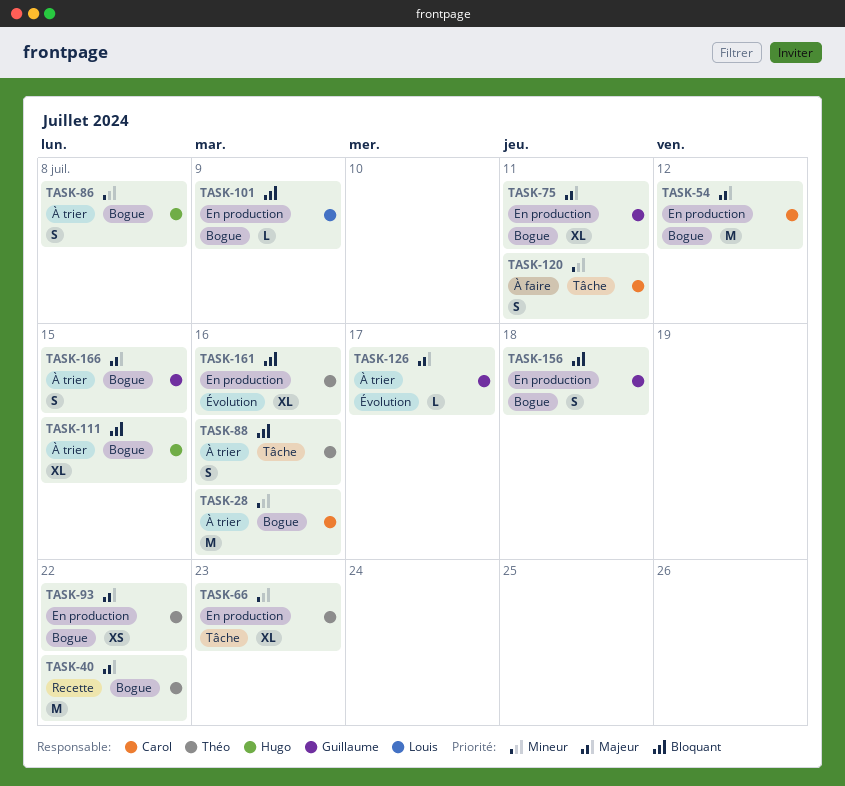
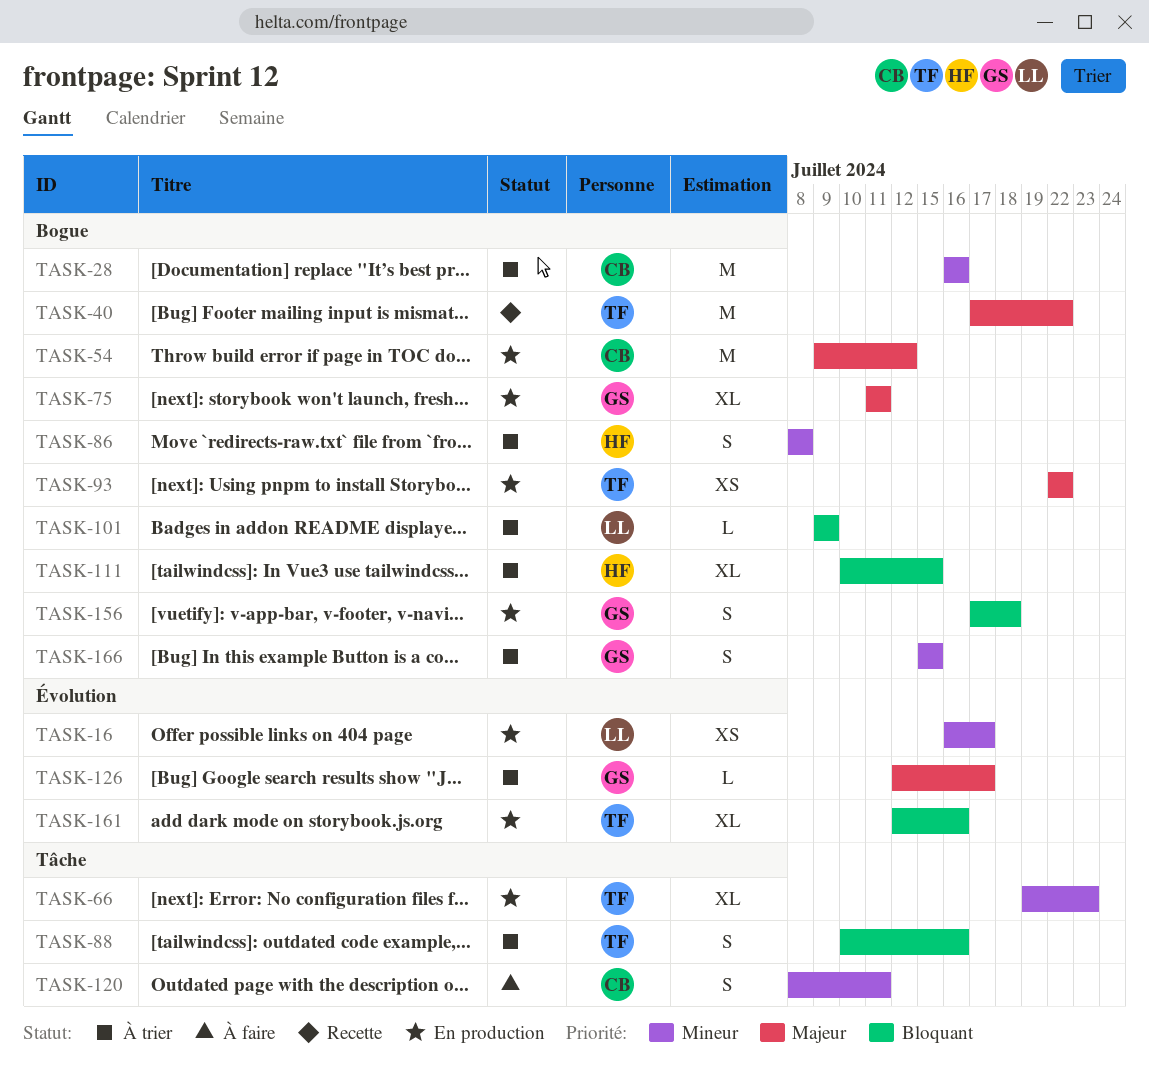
TASK-16: none -> present
TASK-101, status: En production -> À trier
TASK-166, priority: Majeur -> Mineur

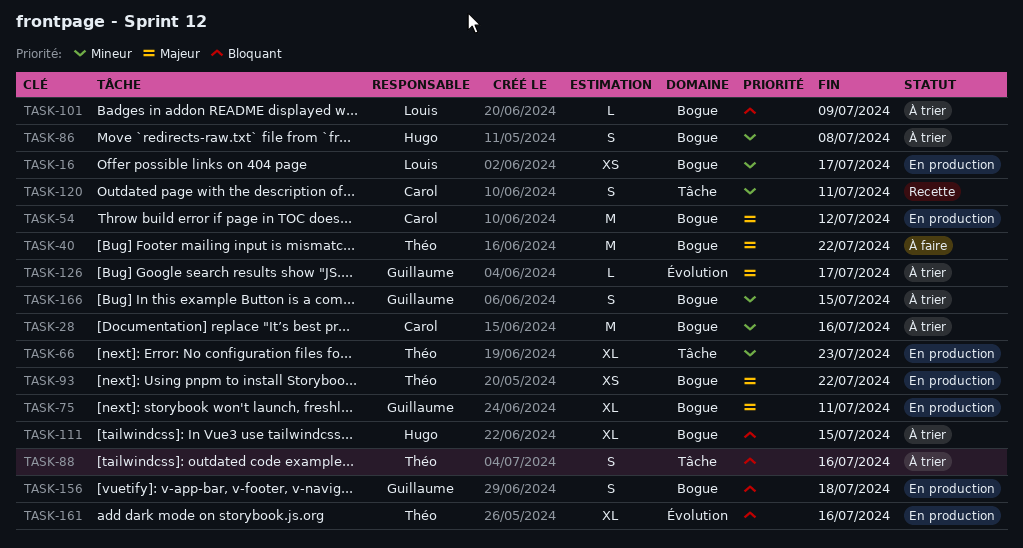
TASK-16, label: Évolution -> Bogue
TASK-40, status: Recette -> À faire
TASK-120, status: À faire -> Recette

